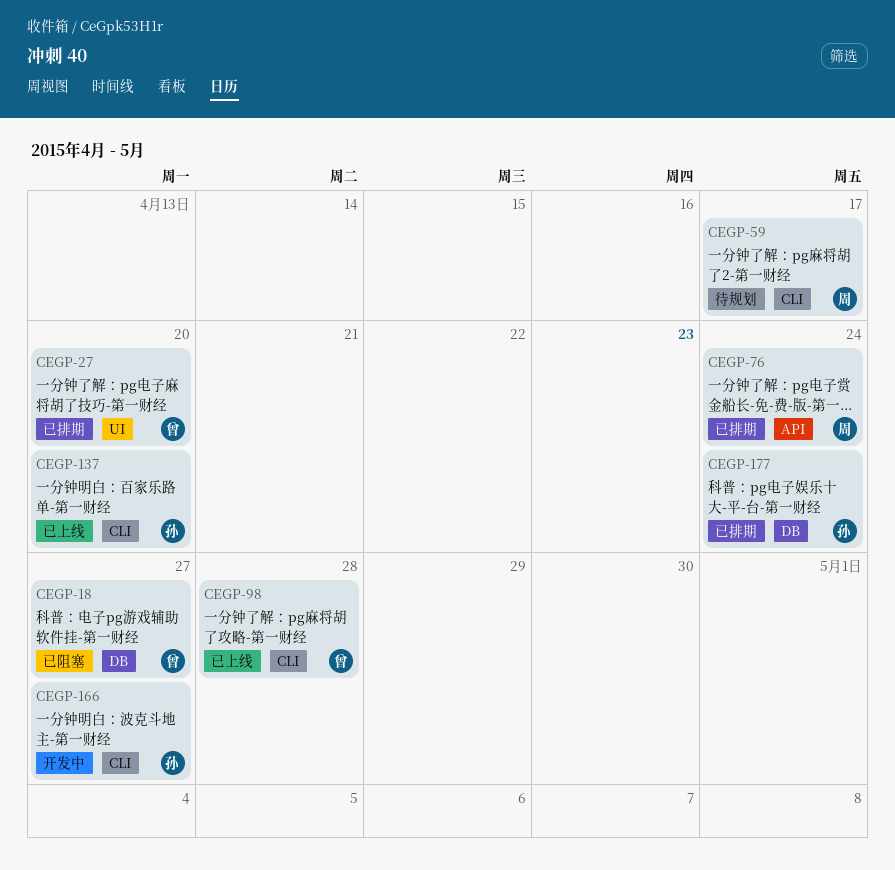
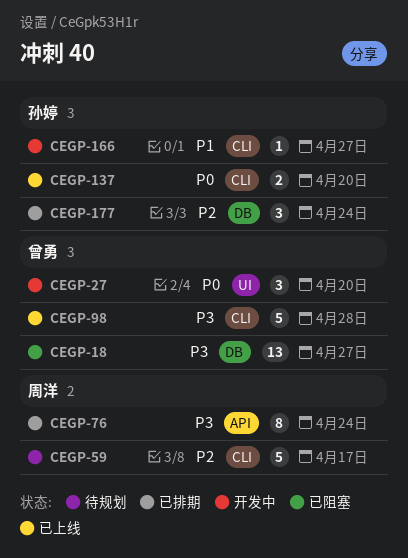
CEGP-27, status: 已排期 -> 开发中

